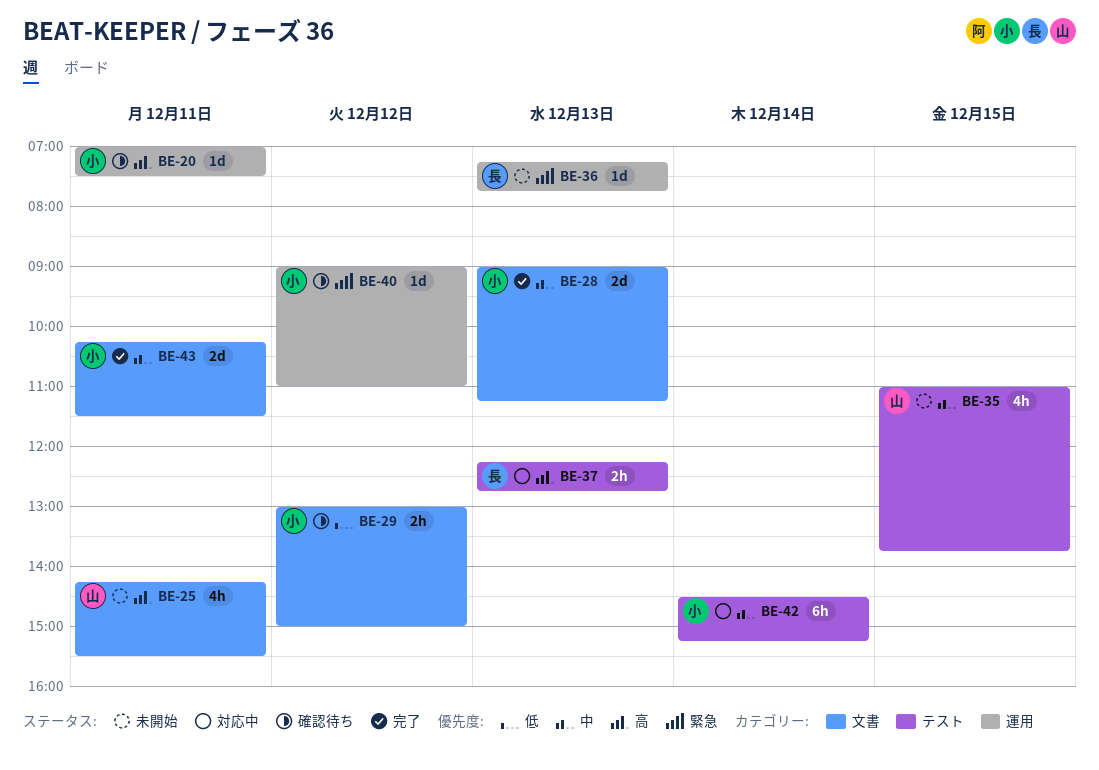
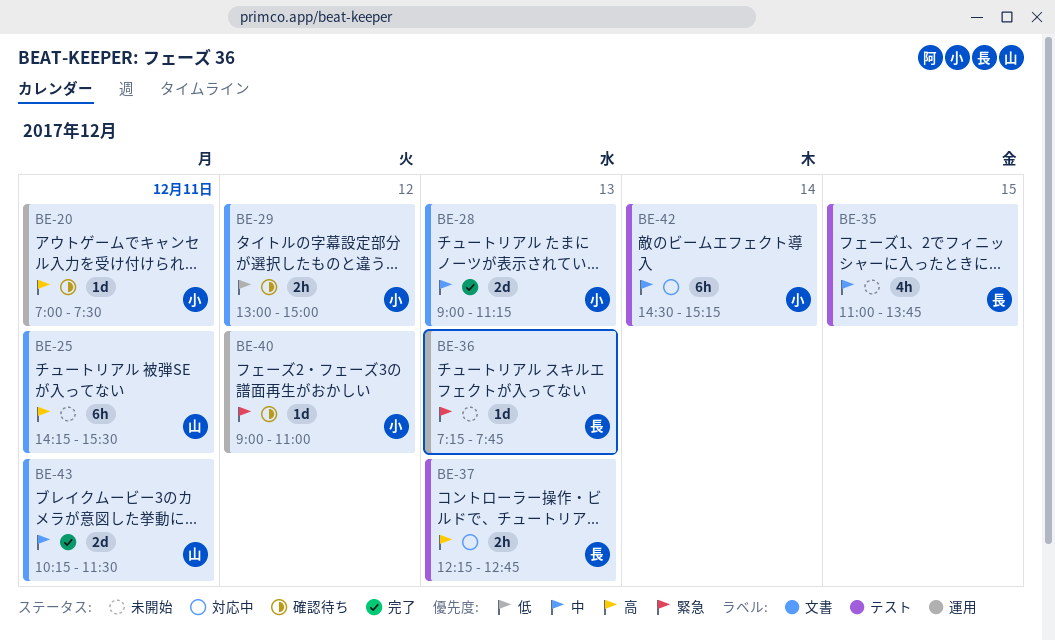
BE-25, estimate: 4h -> 6h
BE-35, owner: 山 -> 長
BE-43, owner: 小 -> 山

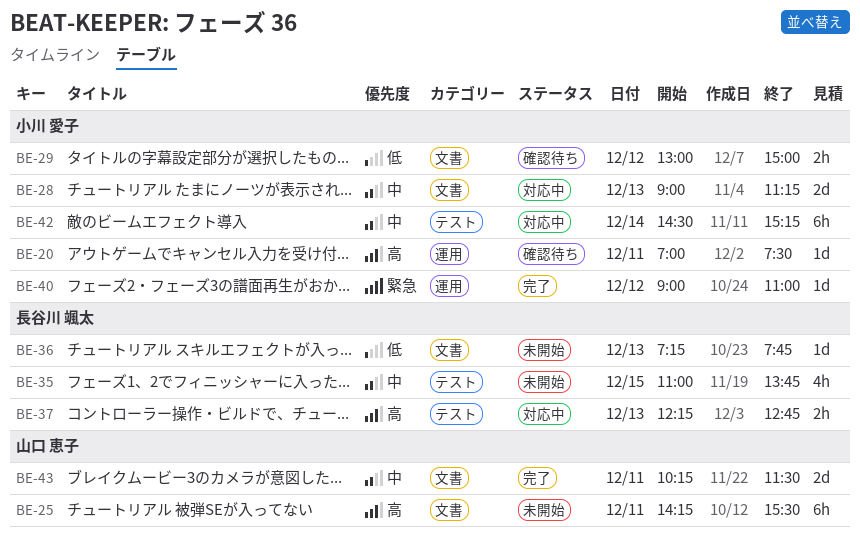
BE-28, status: 完了 -> 対応中
BE-36, priority: 緊急 -> 低
BE-36, label: 運用 -> 文書
BE-40, status: 確認待ち -> 完了

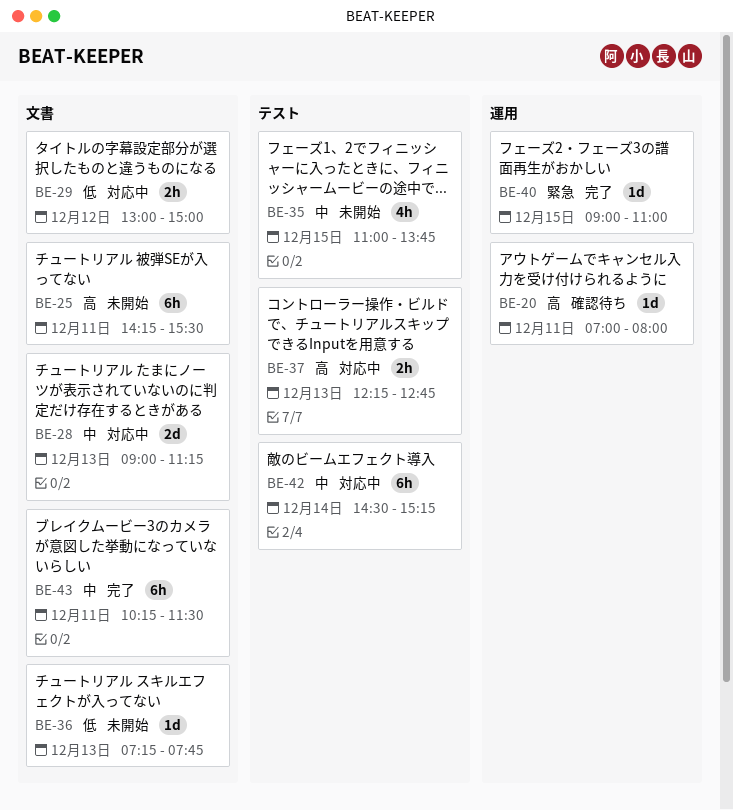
BE-20, ends: 07:30 -> 08:00
BE-29, status: 確認待ち -> 対応中
BE-40, day: Dec 12 -> Dec 15
BE-43, estimate: 2d -> 6h

